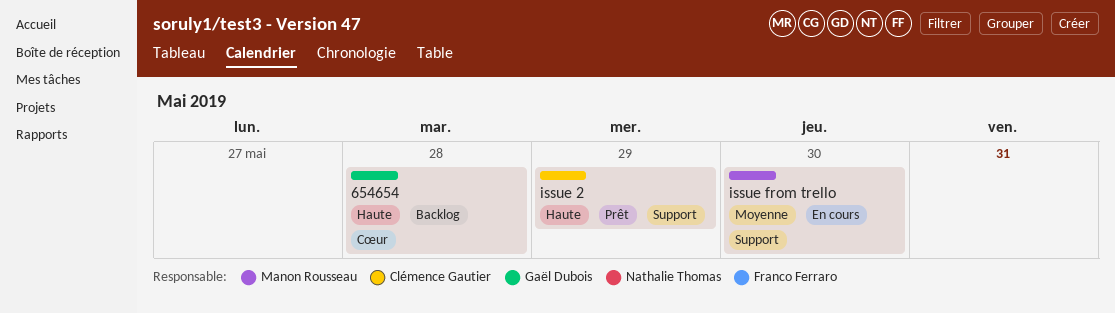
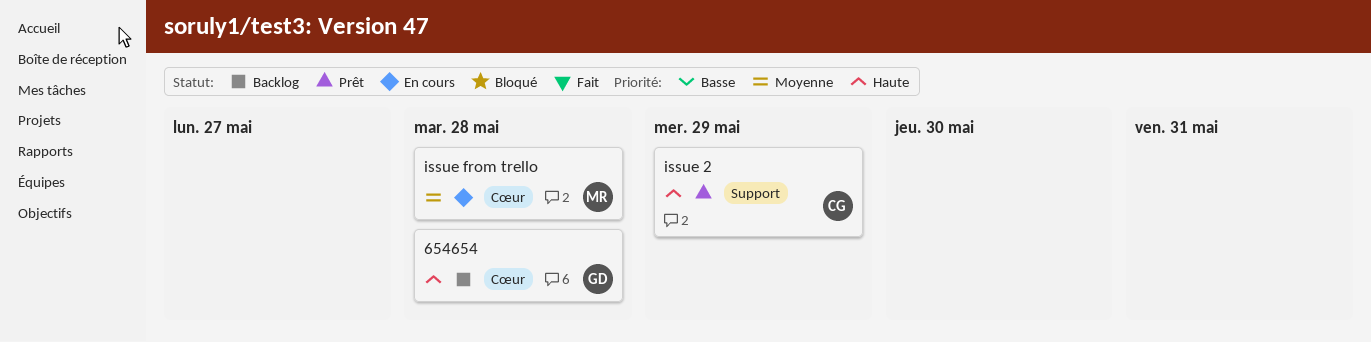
issue from trello, label: Support -> Cœur
issue from trello, due: May 30 -> May 28

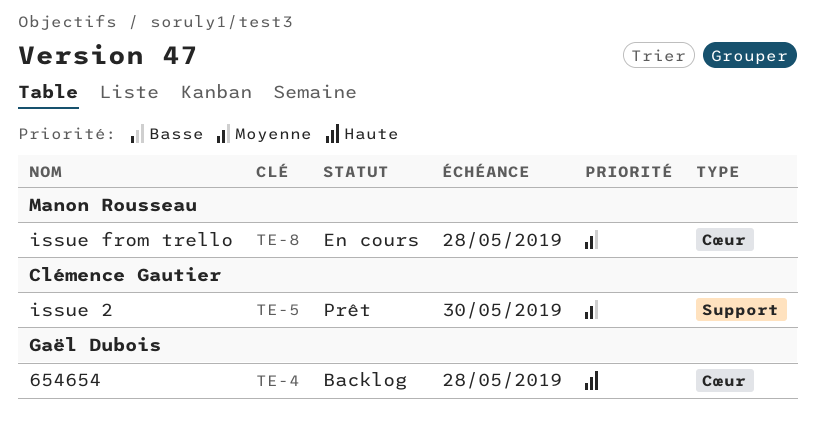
issue 2, priority: Haute -> Moyenne
issue 2, due: May 29 -> May 30

